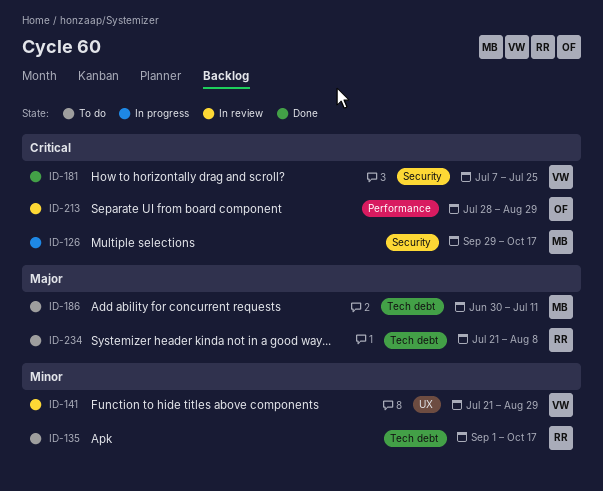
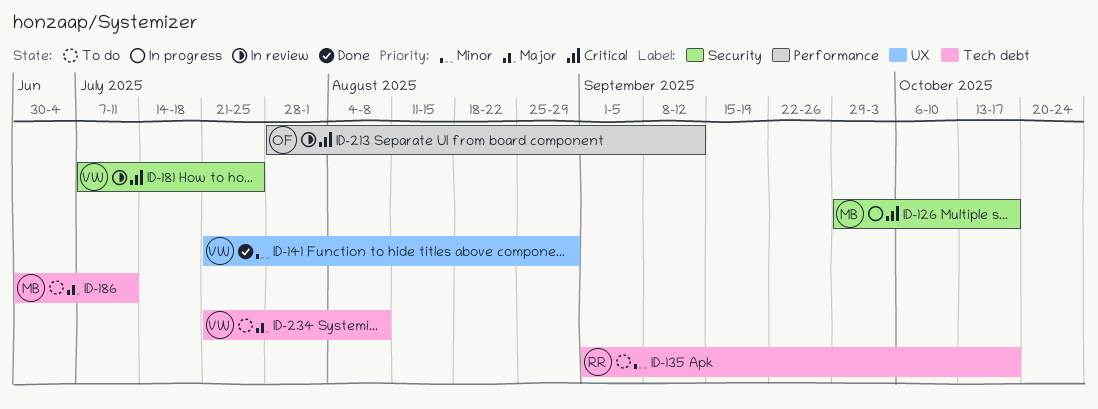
ID-141, status: In review -> Done
ID-181, status: Done -> In review
ID-213, due: Aug 29 -> Sep 12
ID-234, owner: RR -> VW

